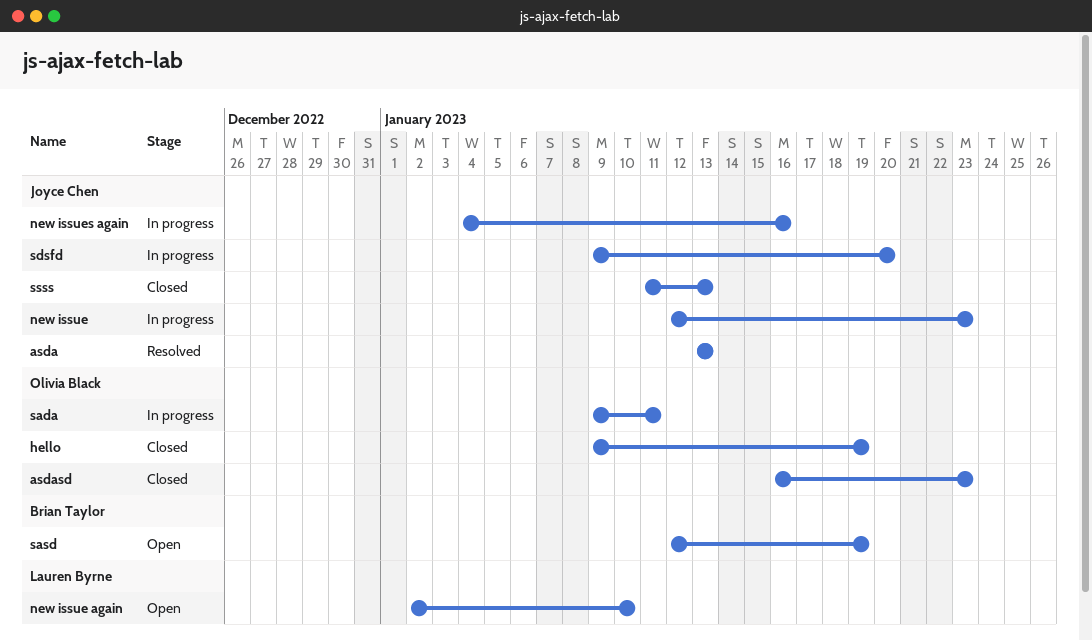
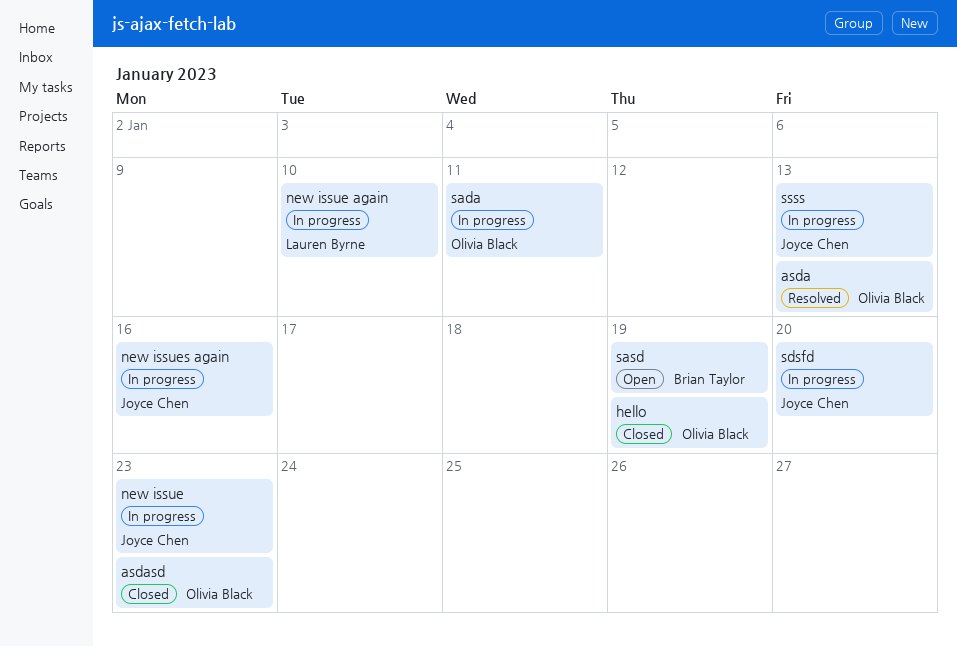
asda, owner: Joyce Chen -> Olivia Black
new issue again, status: Open -> In progress
ssss, status: Closed -> In progress

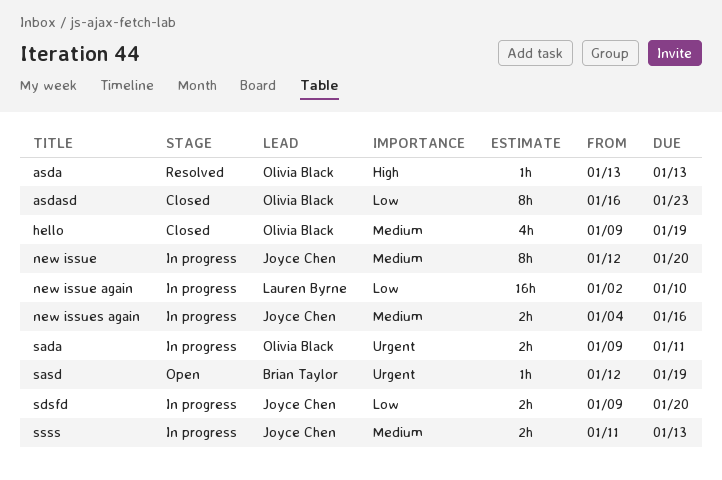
new issue, due: Jan 23 -> Jan 20

